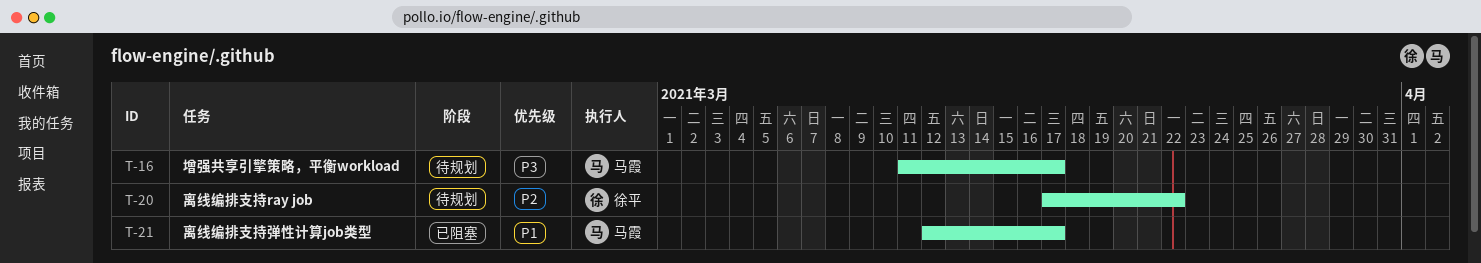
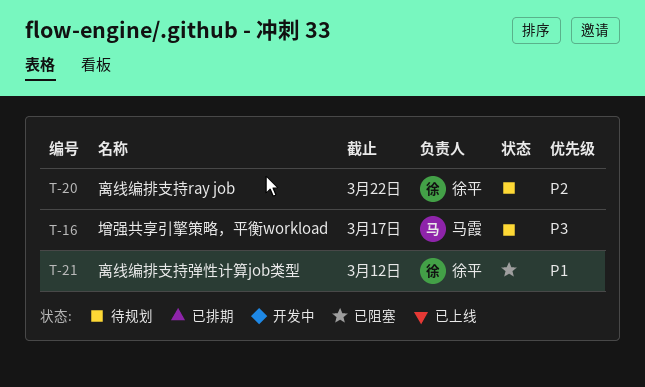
T-21, owner: 马霞 -> 徐平
T-21, due: Mar 17 -> Mar 12

